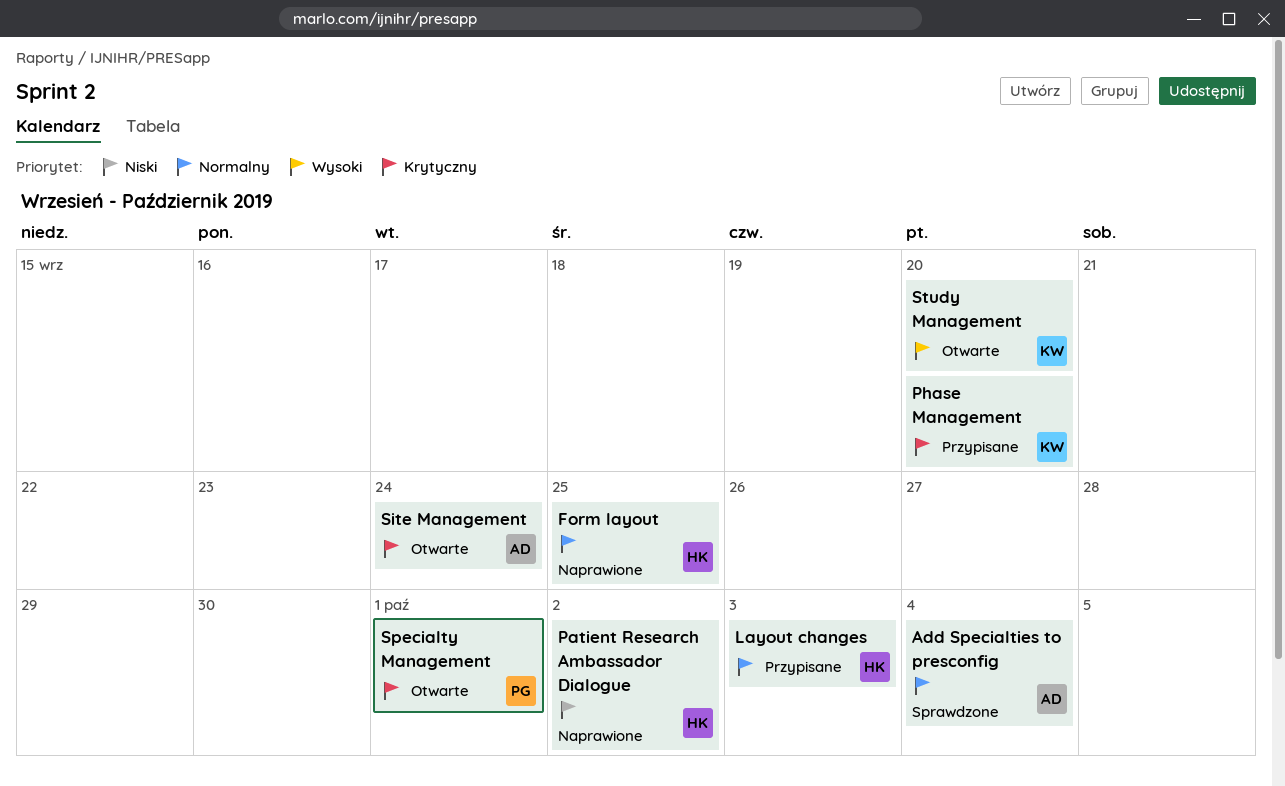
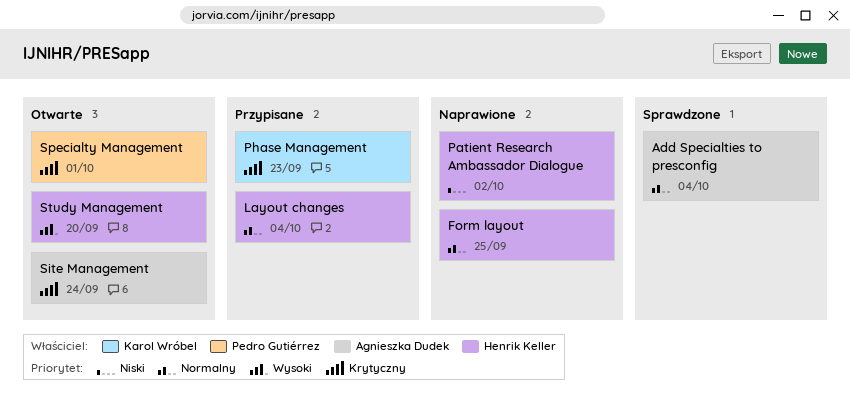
Layout changes, due: Oct 3 -> Oct 4
Phase Management, due: Sep 20 -> Sep 23
Study Management, owner: Karol Wróbel -> Henrik Keller

